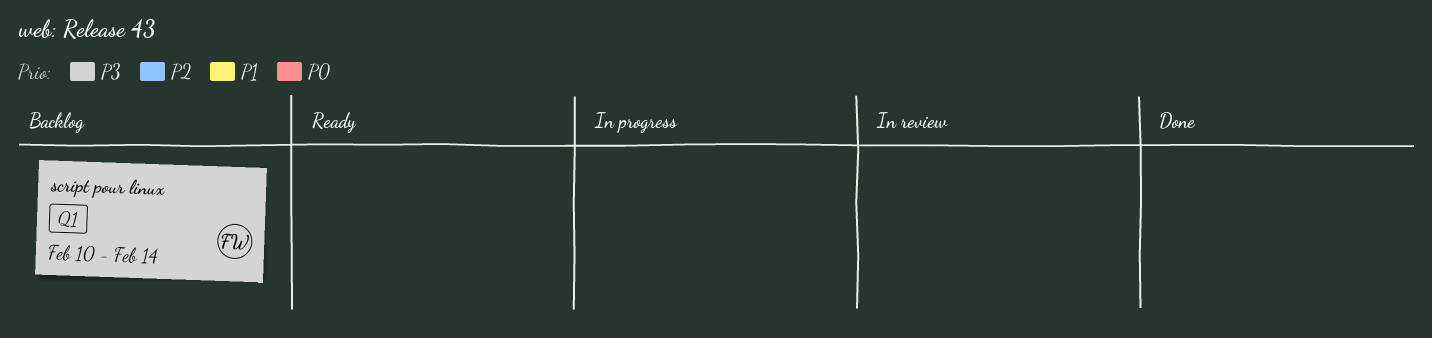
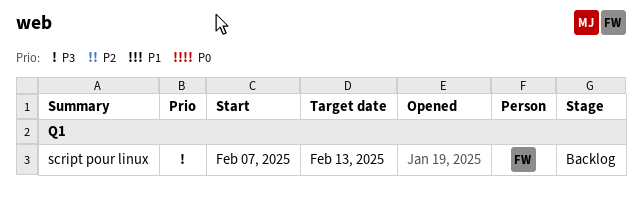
script pour linux, start: Feb 10 -> Feb 7
script pour linux, due: Feb 14 -> Feb 13

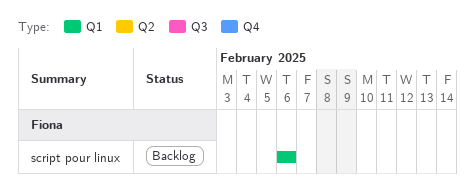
script pour linux, start: Feb 7 -> Feb 6
script pour linux, due: Feb 13 -> Feb 6

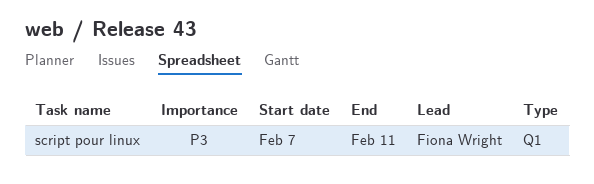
script pour linux, start: Feb 6 -> Feb 7
script pour linux, due: Feb 6 -> Feb 11

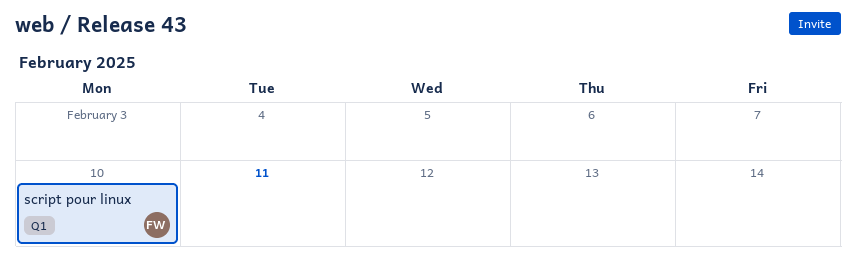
script pour linux, due: Feb 11 -> Feb 10

